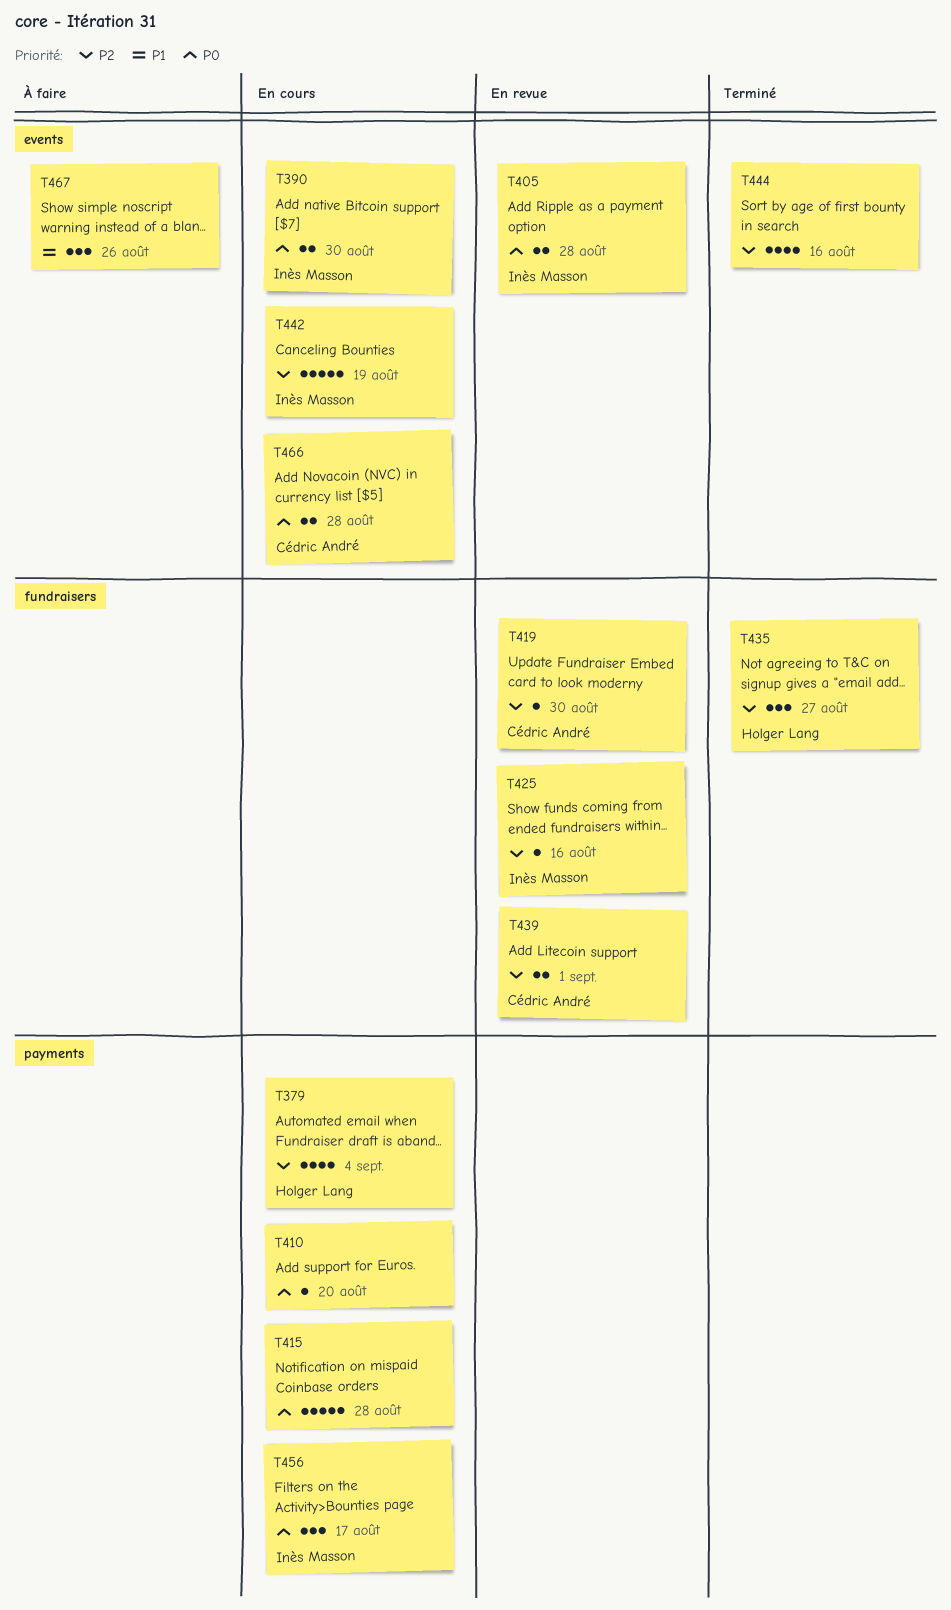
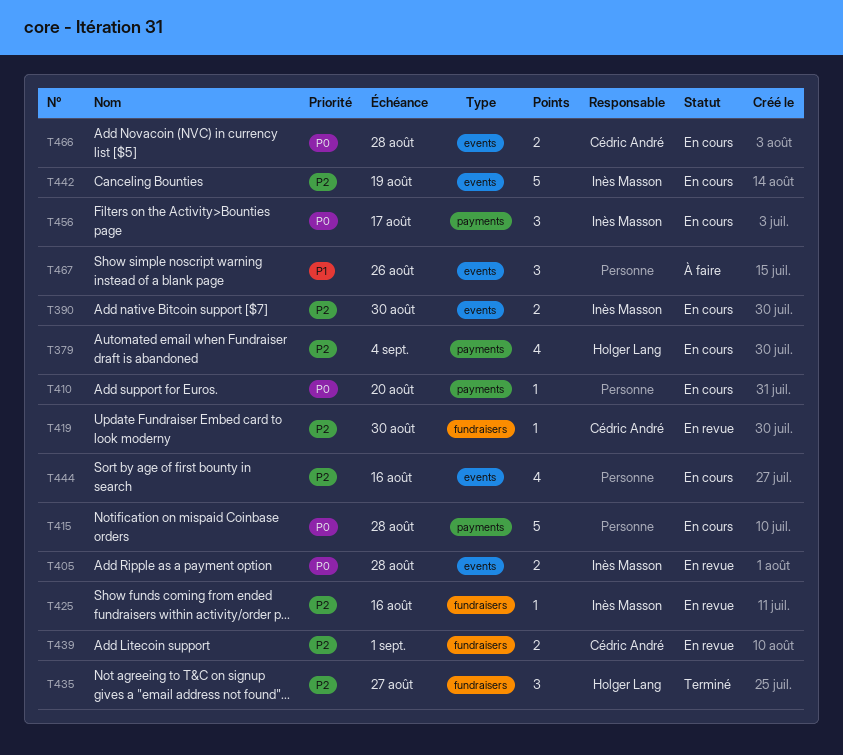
T390, priority: P0 -> P2
T444, status: Terminé -> En cours

